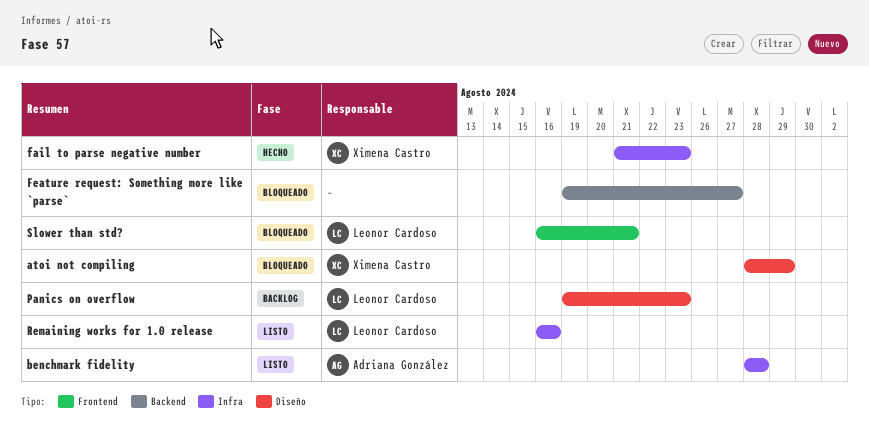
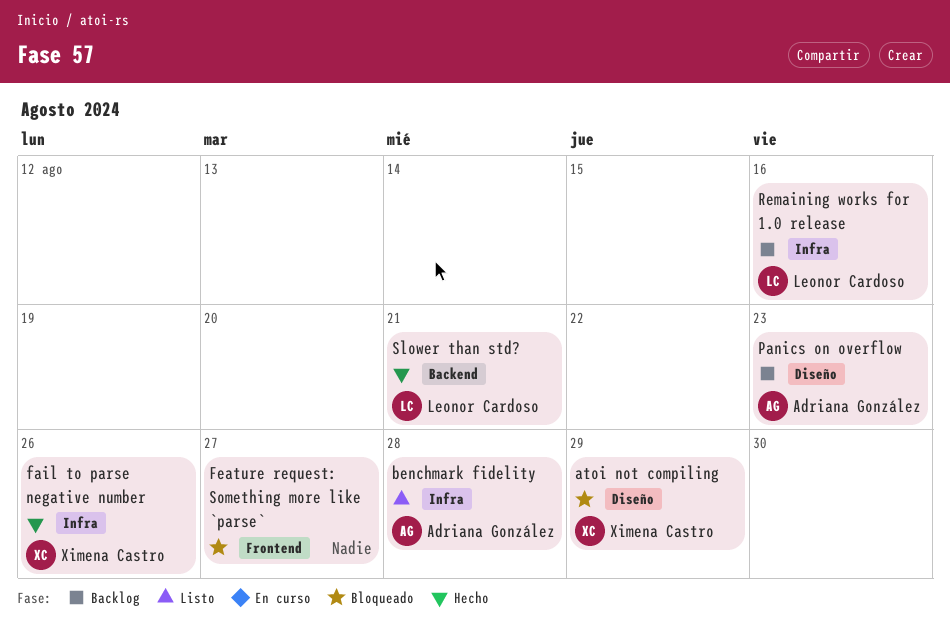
fail to parse negative number, due: Aug 23 -> Aug 26
Feature request: Something more like `parse`, label: Backend -> Frontend
Panics on overflow, owner: Leonor Cardoso -> Adriana González
Remaining works for 1.0 release, status: Listo -> Backlog
Slower than std?, status: Bloqueado -> Hecho
Slower than std?, label: Frontend -> Backend

